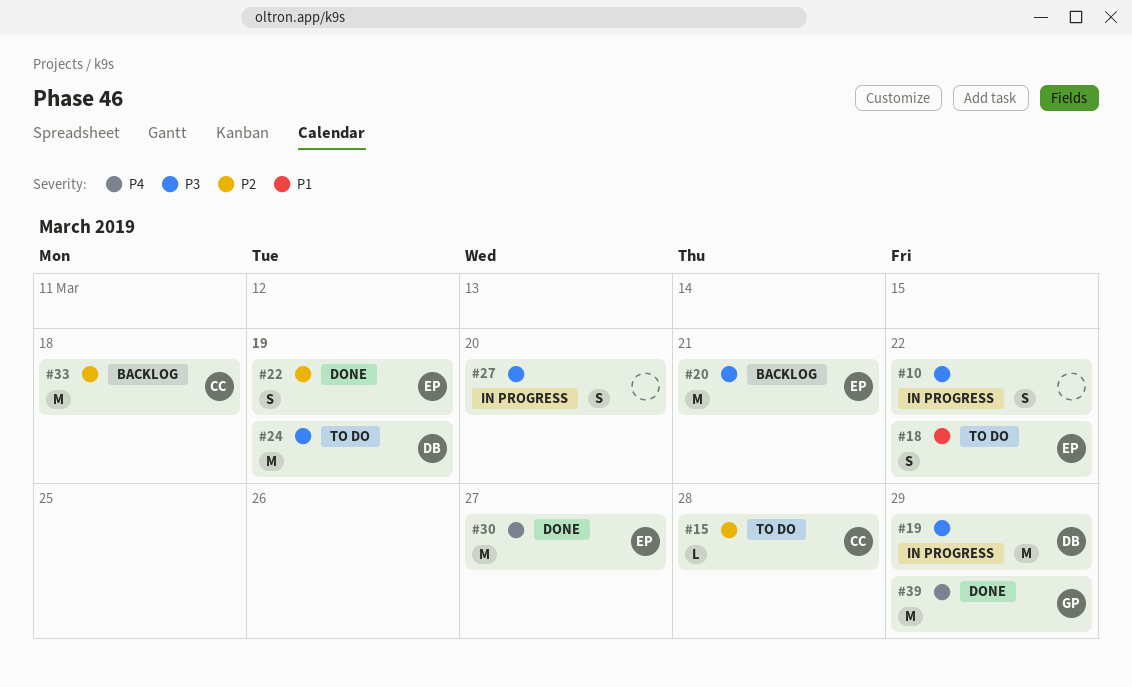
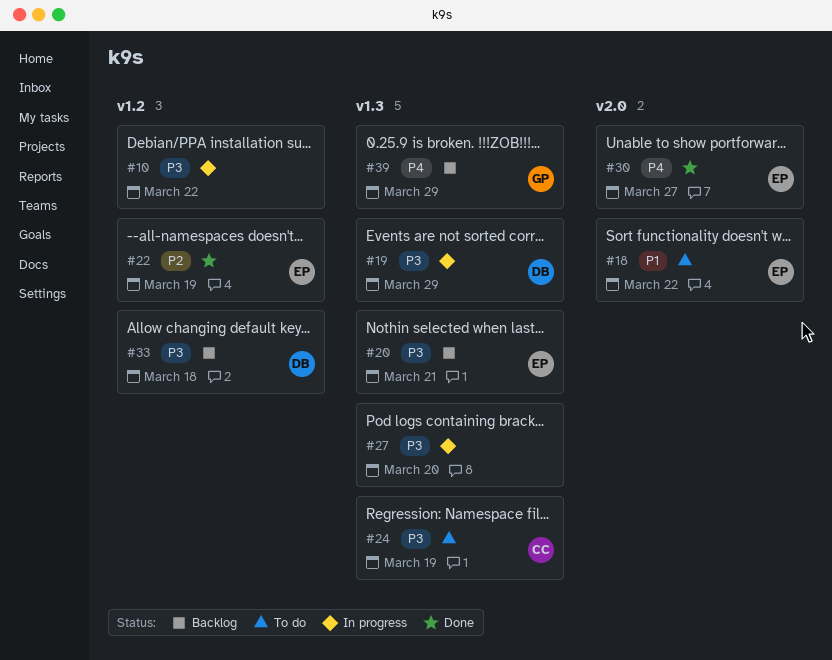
#15: present -> none
#24, owner: DB -> CC
#33, owner: CC -> DB
#33, priority: P2 -> P3
#39, status: Done -> Backlog

